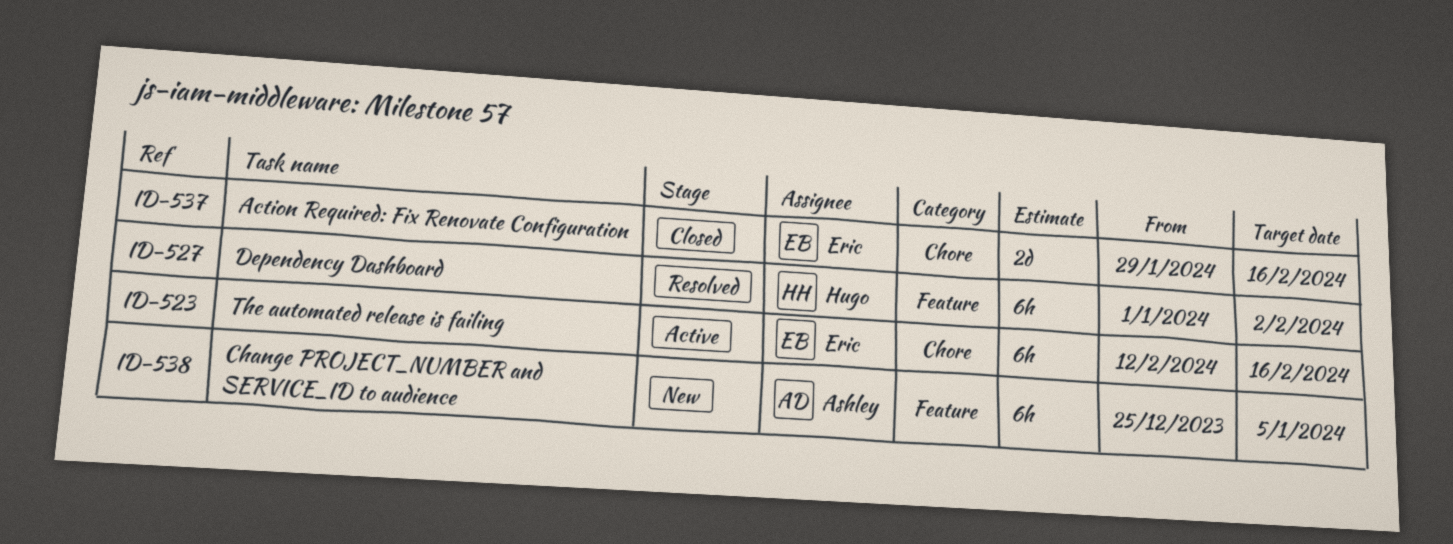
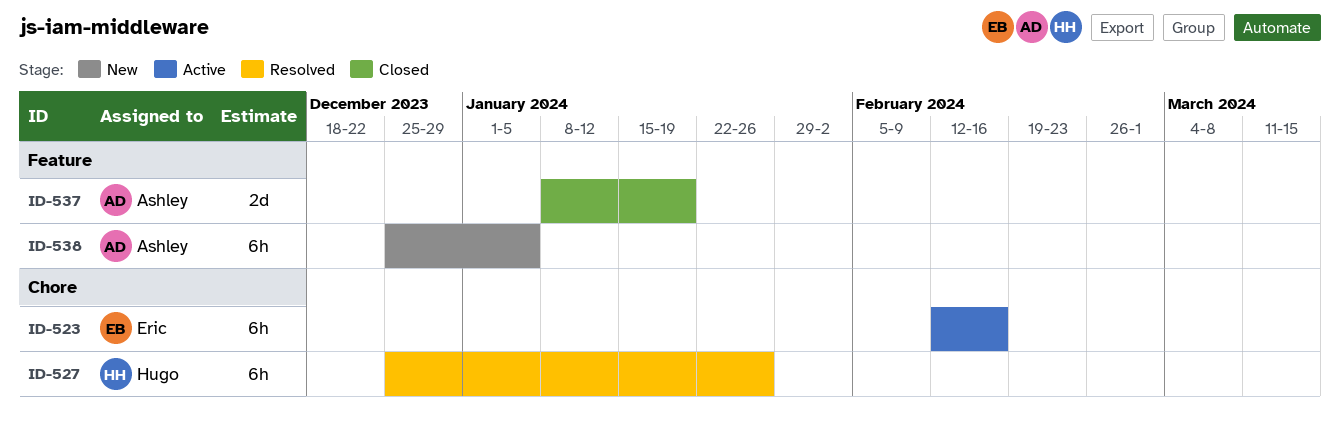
ID-527, label: Feature -> Chore
ID-527, start: Jan 1 -> Dec 25
ID-527, due: Feb 2 -> Jan 26
ID-537, owner: Eric -> Ashley
ID-537, label: Chore -> Feature
ID-537, start: Jan 29 -> Jan 8
ID-537, due: Feb 16 -> Jan 19

